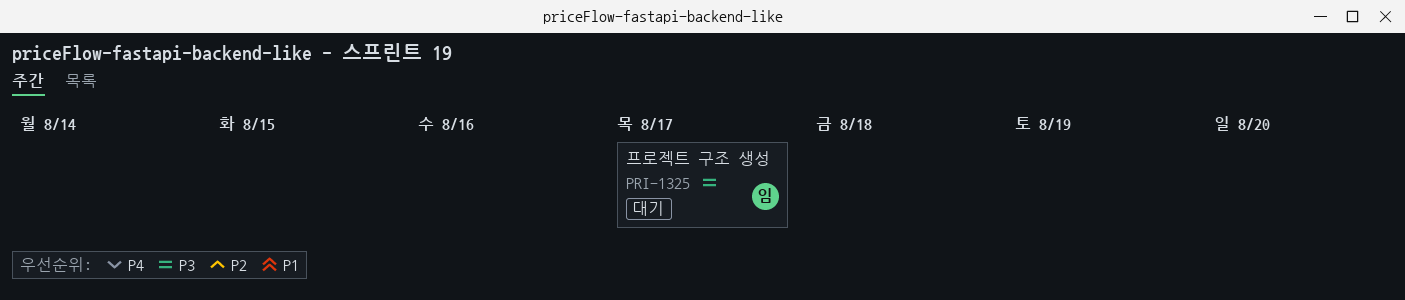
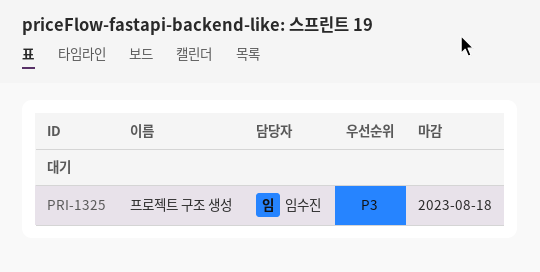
PRI-1325, due: Aug 17 -> Aug 18

